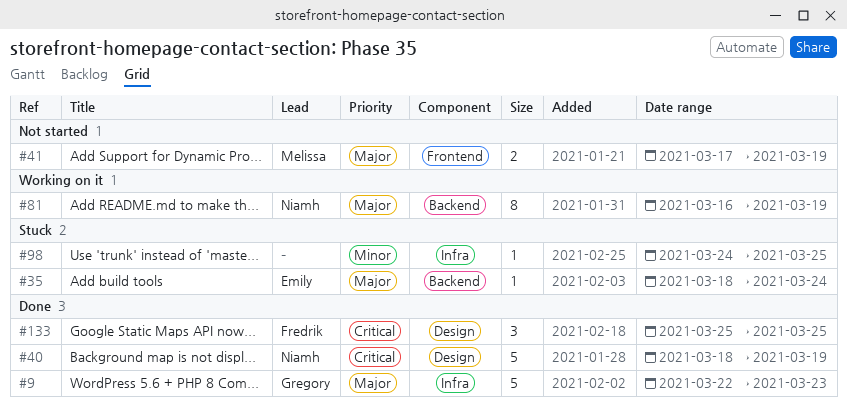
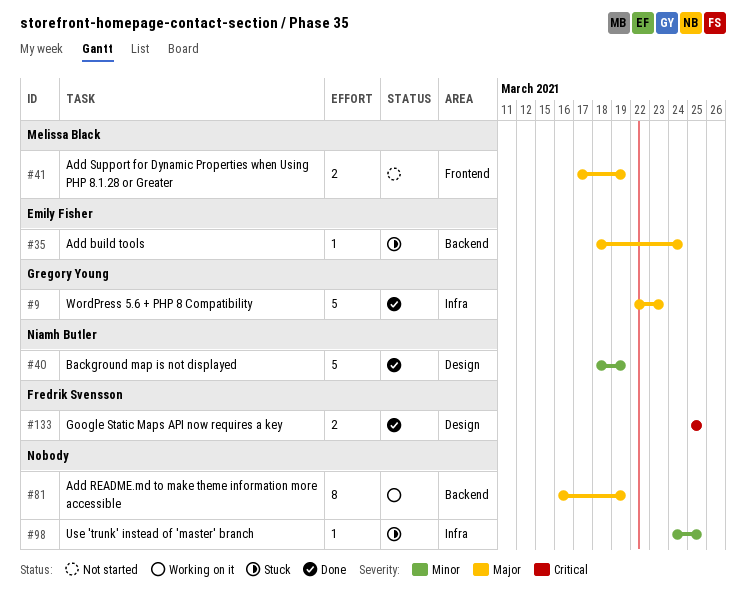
#40, priority: Critical -> Minor
#81, owner: Niamh Butler -> none
#133, estimate: 3 -> 2

